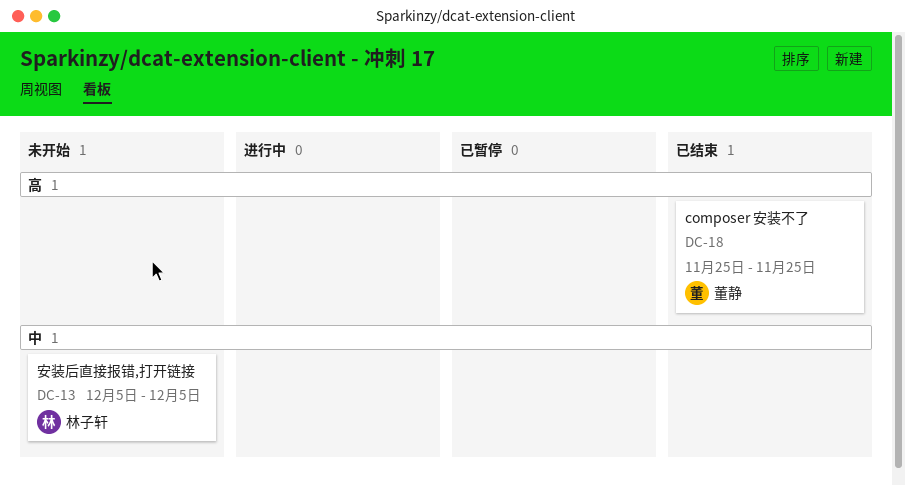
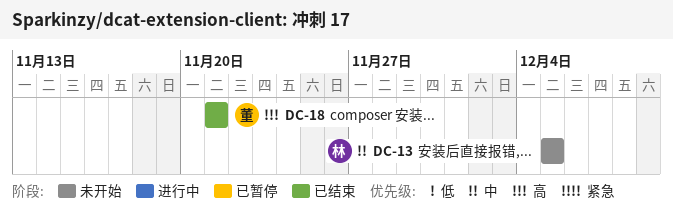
DC-18, start: Nov 25 -> Nov 21
DC-18, due: Nov 25 -> Nov 21

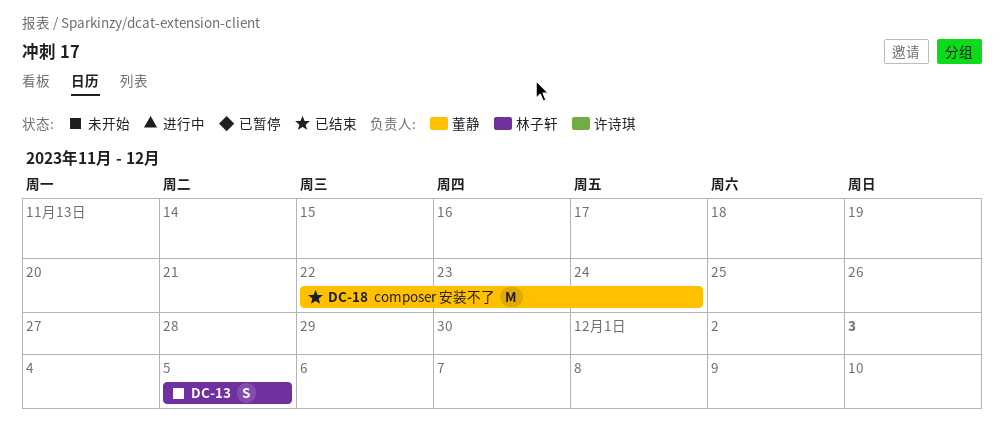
DC-18, start: Nov 21 -> Nov 22
DC-18, due: Nov 21 -> Nov 24

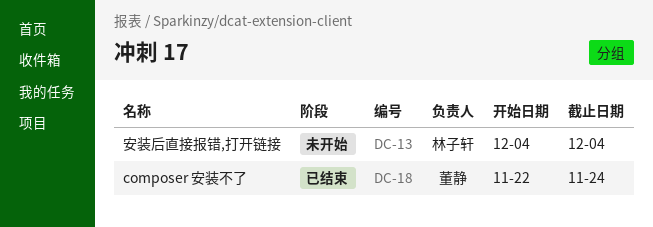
DC-13, start: Dec 5 -> Dec 4
DC-13, due: Dec 5 -> Dec 4

